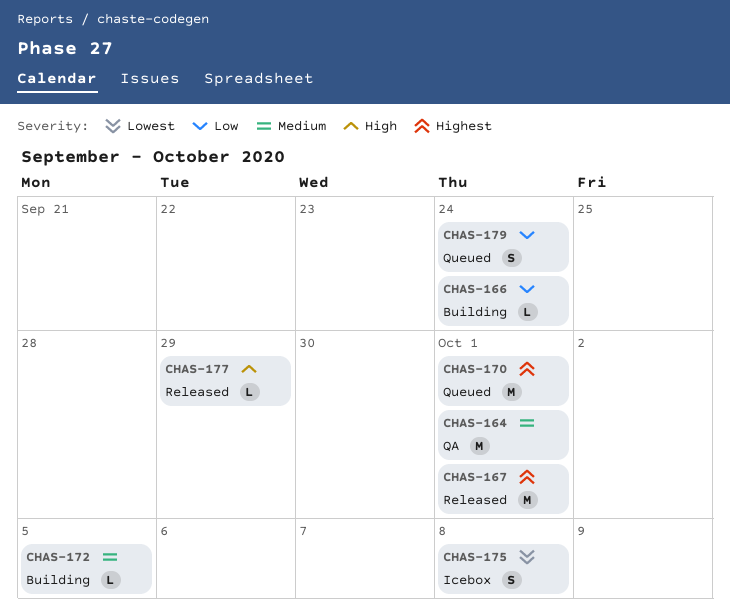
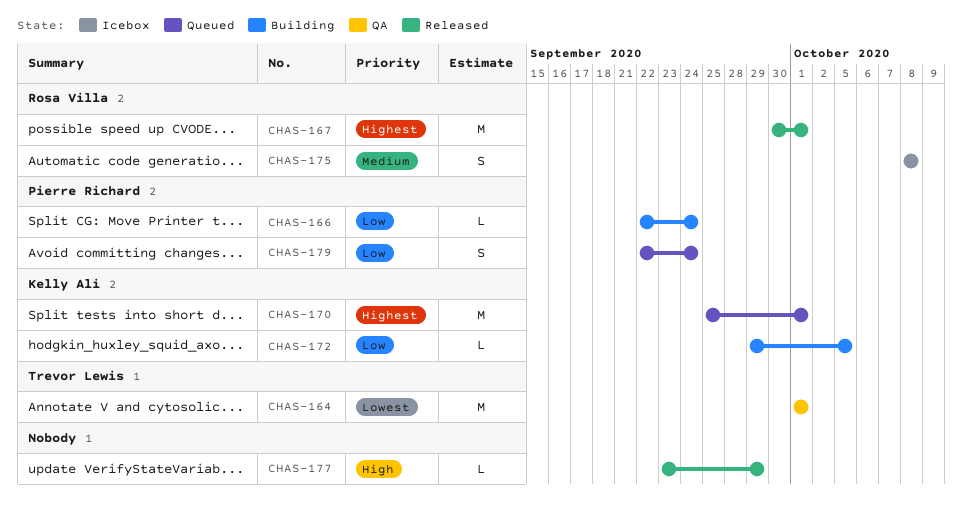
CHAS-164, priority: Medium -> Lowest
CHAS-172, priority: Medium -> Low
CHAS-175, priority: Lowest -> Medium

